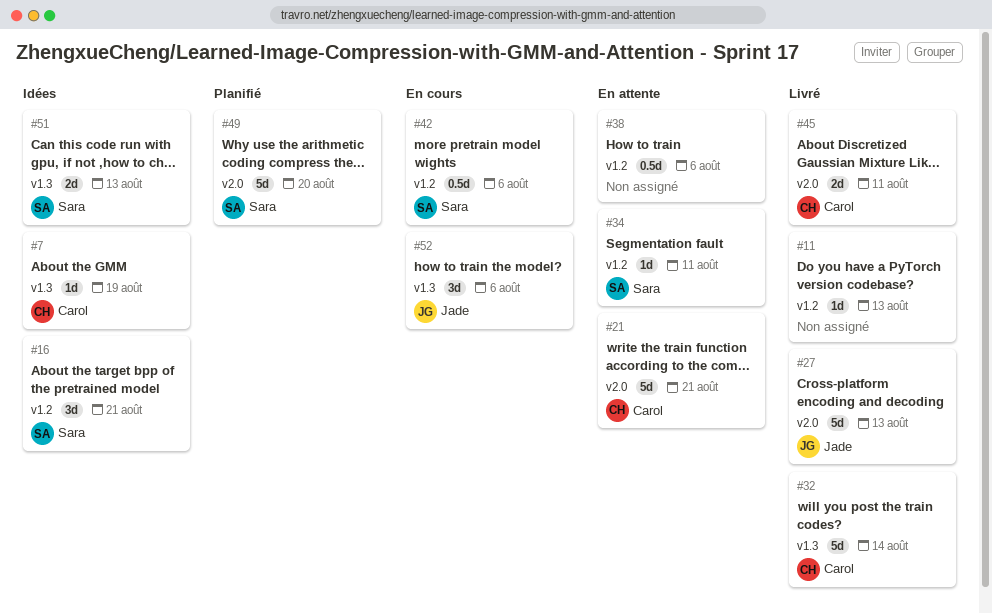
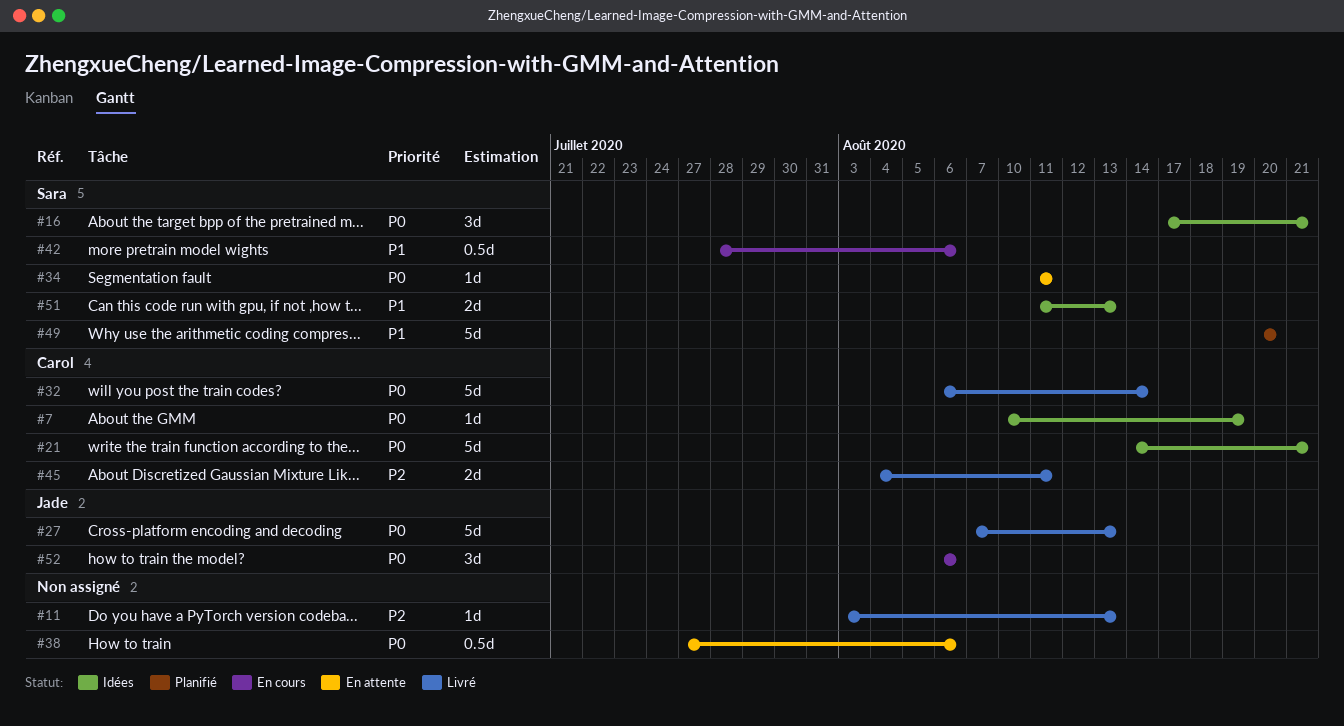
#21, status: En attente -> Idées

